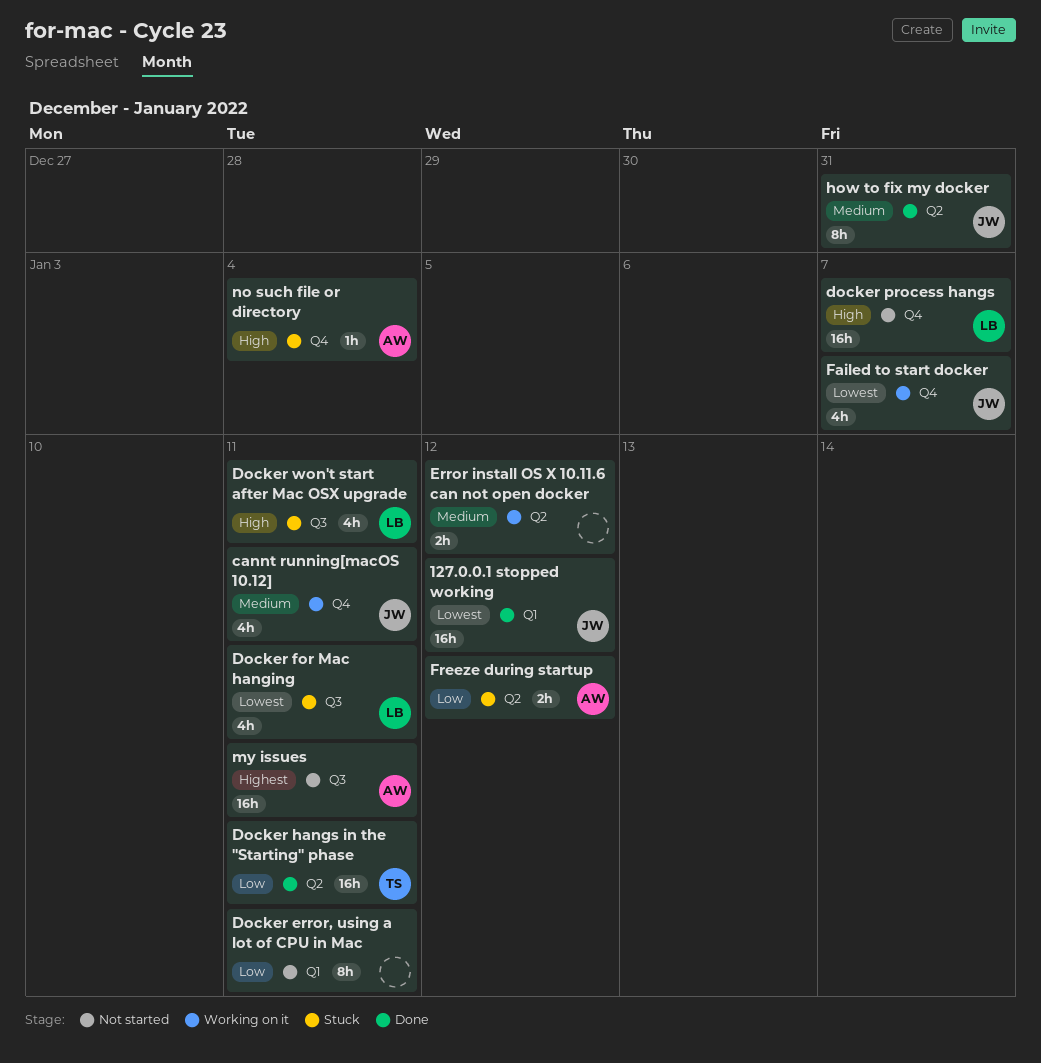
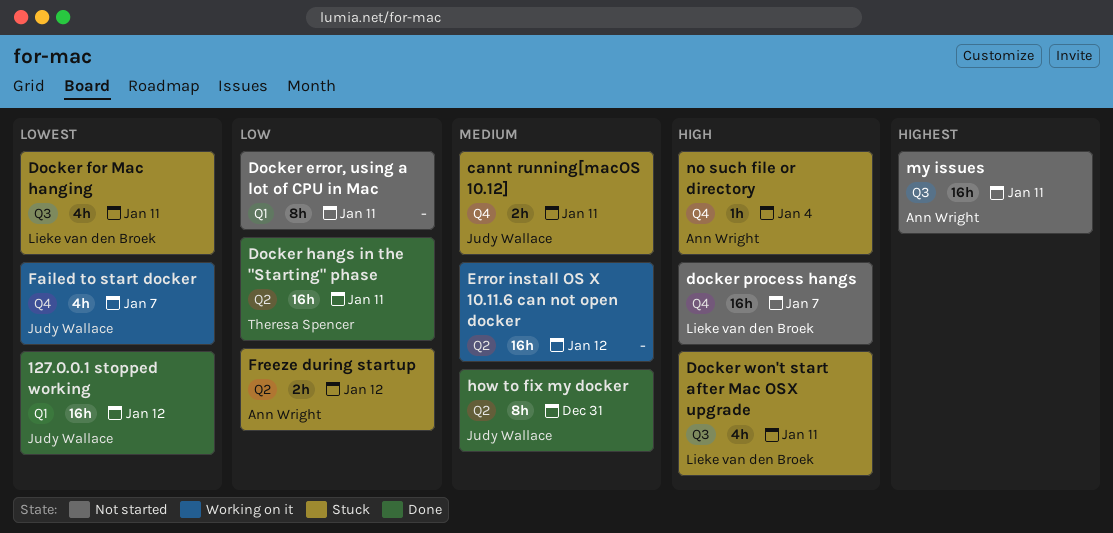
cannt running[macOS 10.12], status: Working on it -> Stuck
cannt running[macOS 10.12], estimate: 4h -> 2h
Error install OS X 10.11.6 can not open docker, estimate: 2h -> 16h

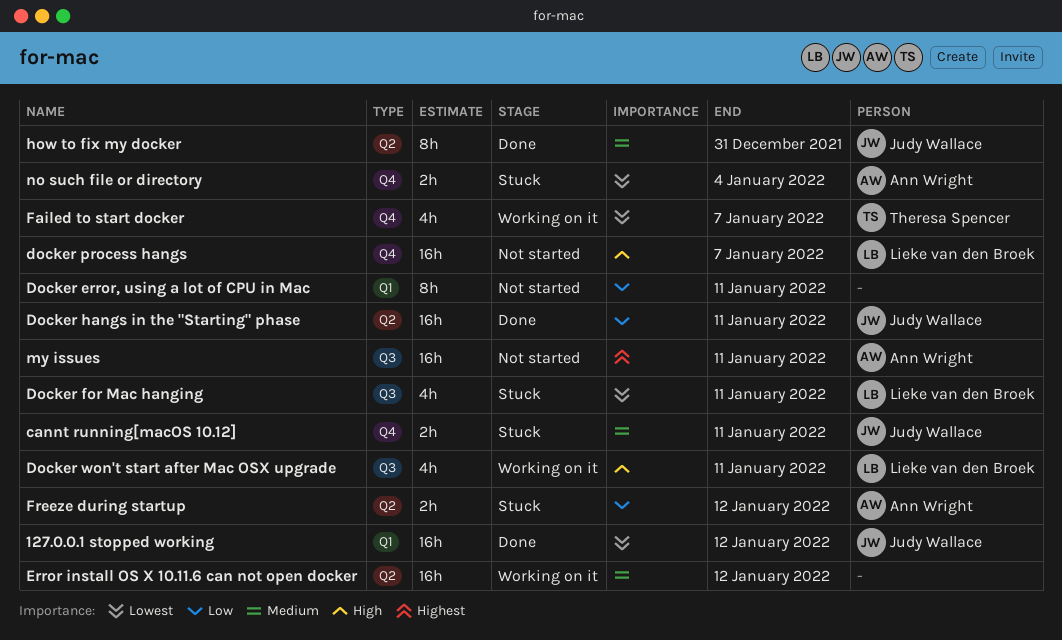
Docker hangs in the "Starting" phase, owner: Theresa Spencer -> Judy Wallace
Docker won't start after Mac OSX upgrade, status: Stuck -> Working on it
Failed to start docker, owner: Judy Wallace -> Theresa Spencer
no such file or directory, priority: High -> Lowest
no such file or directory, estimate: 1h -> 2h

